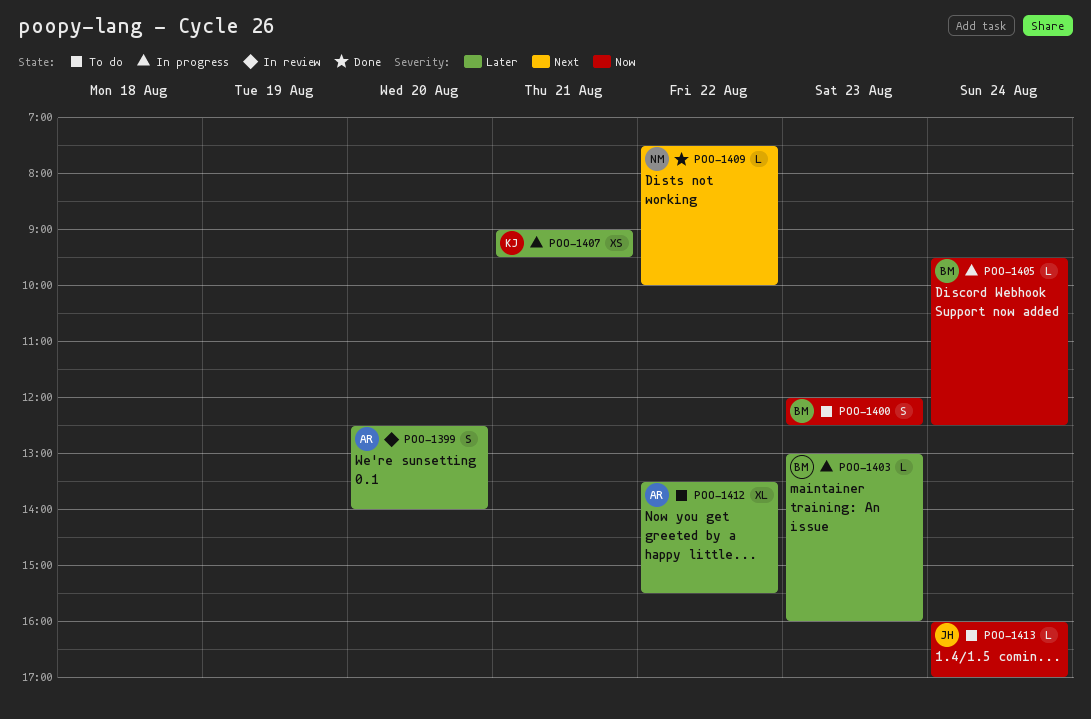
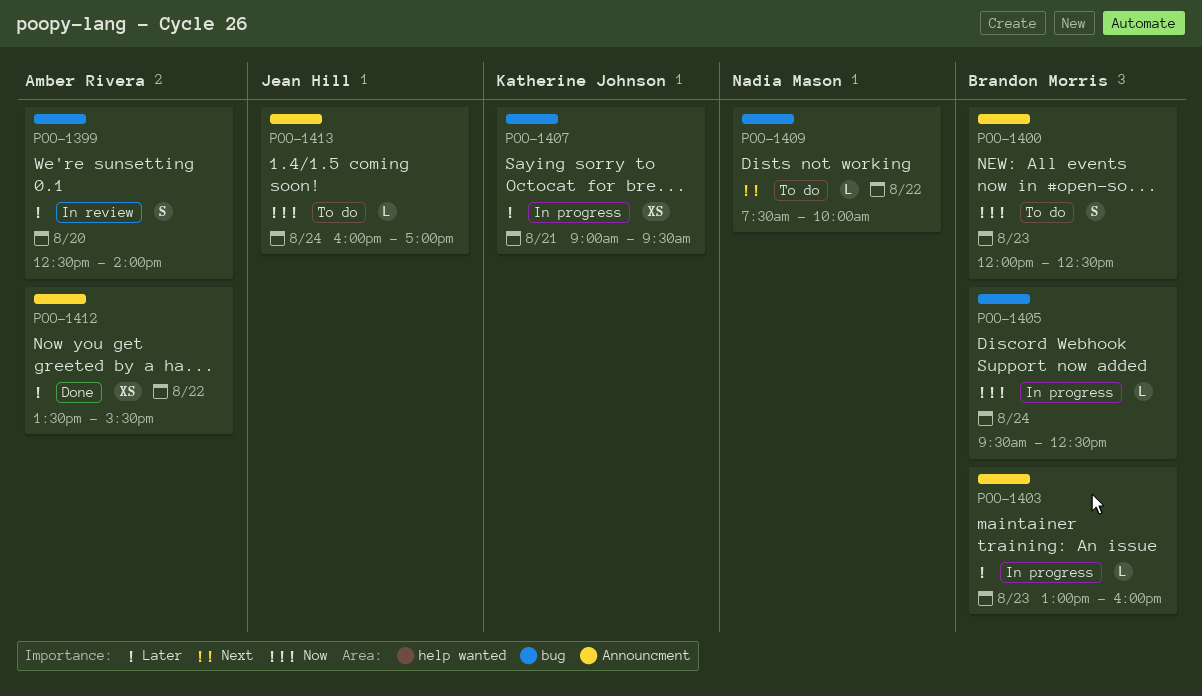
POO-1409, status: Done -> To do
POO-1412, status: To do -> Done
POO-1412, estimate: XL -> XS

